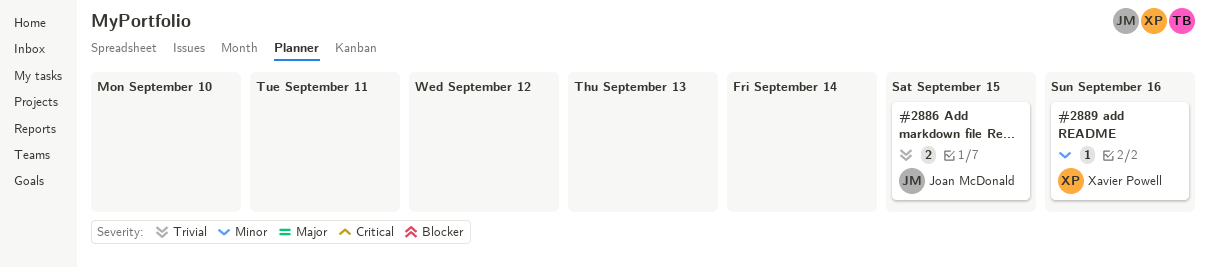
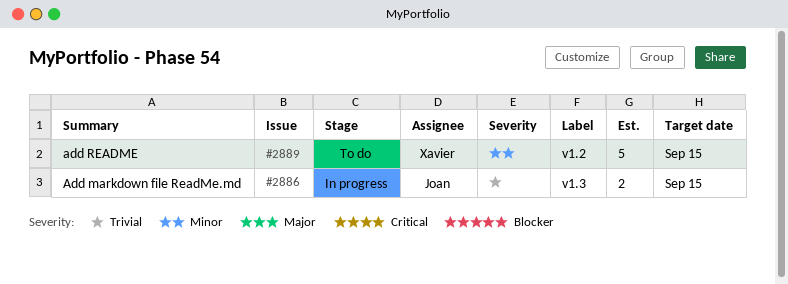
#2889, estimate: 1 -> 5
#2889, due: Sep 16 -> Sep 15

